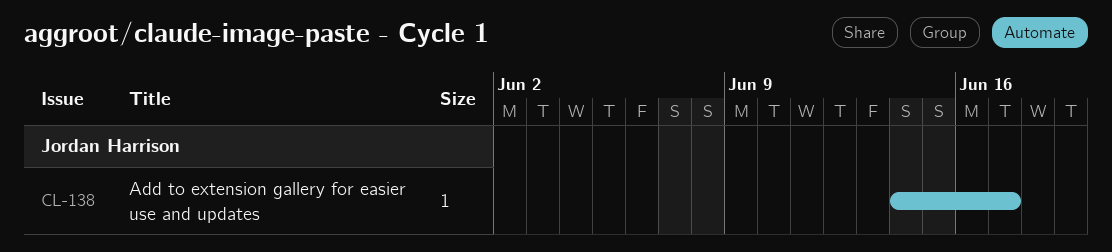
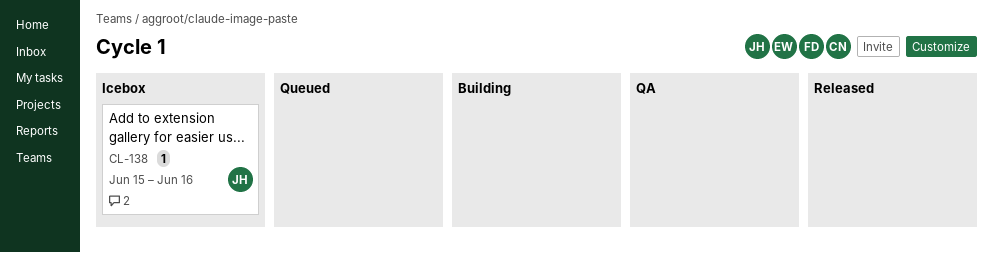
CL-138, start: Jun 14 -> Jun 15
CL-138, due: Jun 17 -> Jun 16

